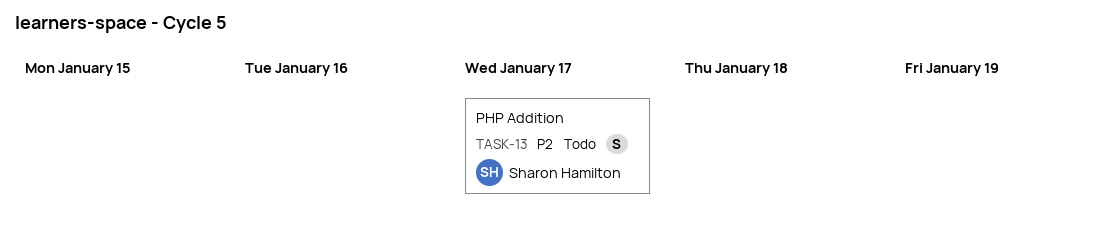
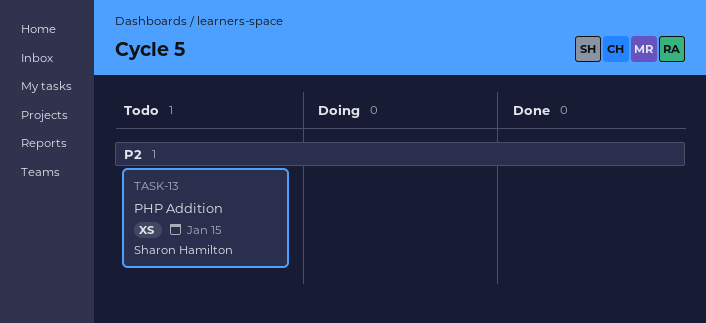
TASK-13, estimate: S -> XS
TASK-13, due: Jan 17 -> Jan 15

